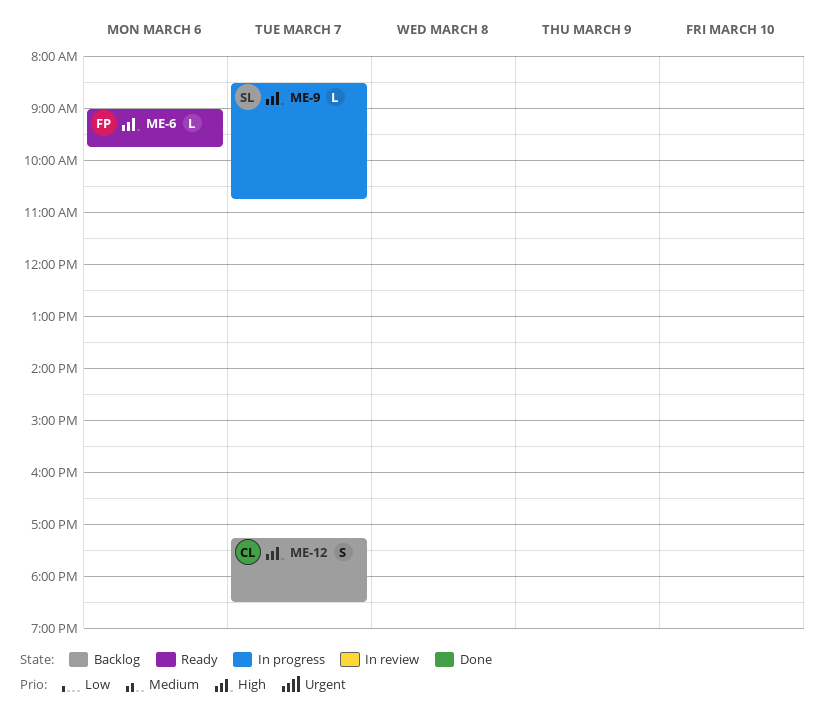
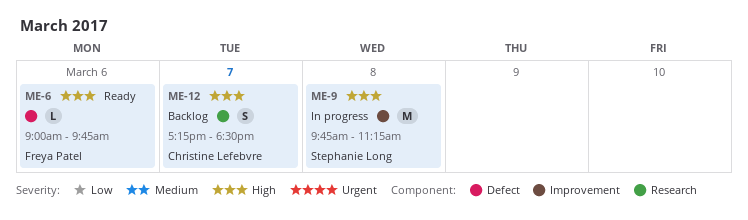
ME-9, estimate: L -> M
ME-9, day: Mar 7 -> Mar 8
ME-9, begins: 08:30 -> 09:45
ME-9, ends: 10:45 -> 11:15

